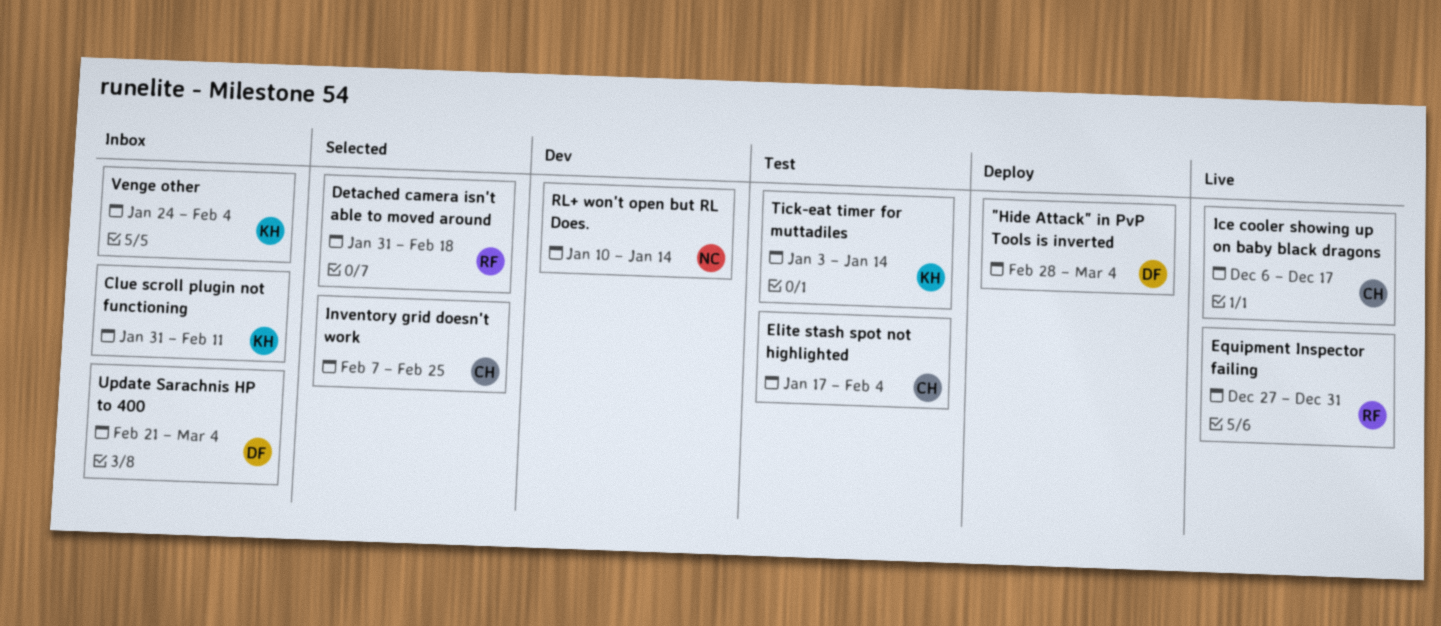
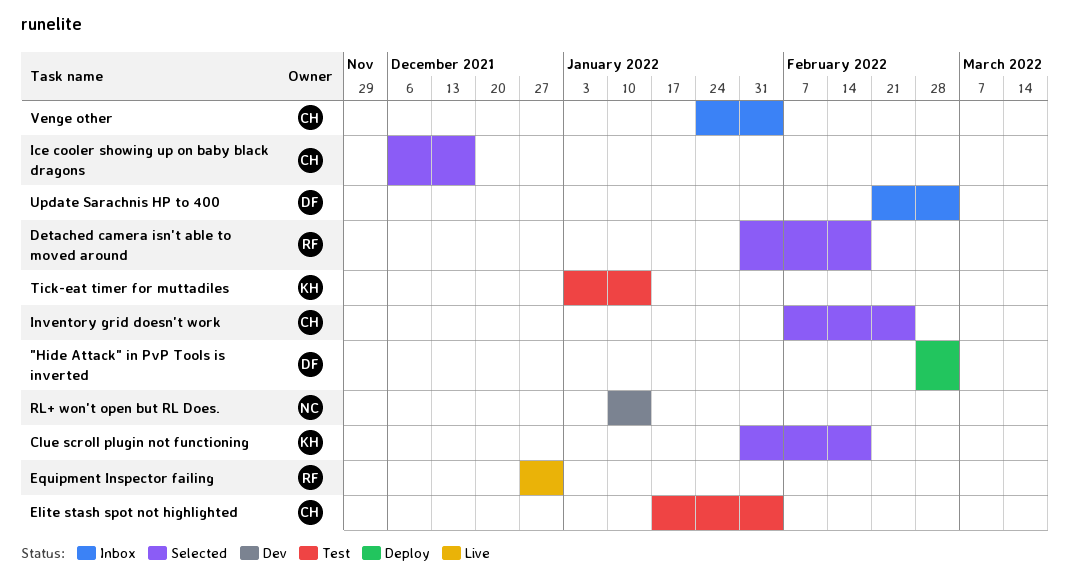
Clue scroll plugin not functioning, status: Inbox -> Selected
Clue scroll plugin not functioning, due: Feb 11 -> Feb 18
Ice cooler showing up on baby black dragons, status: Live -> Selected
Venge other, owner: KH -> CH

